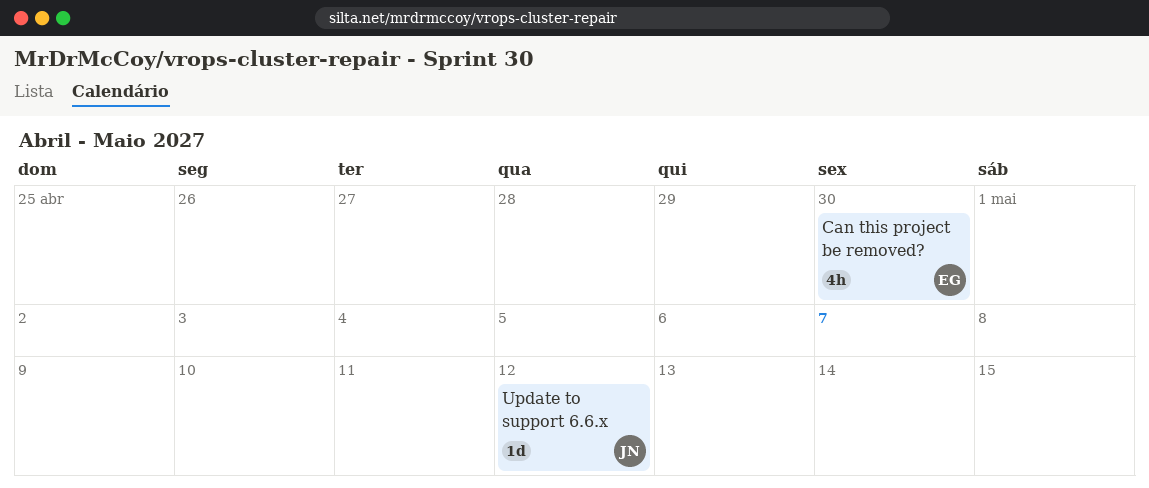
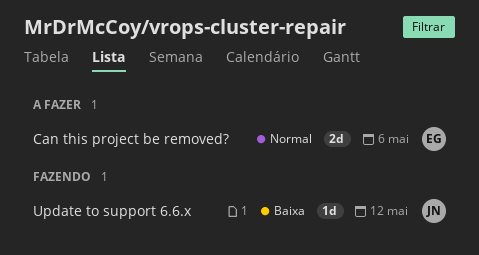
Can this project be removed?, estimate: 4h -> 2d
Can this project be removed?, due: Apr 30 -> May 6

